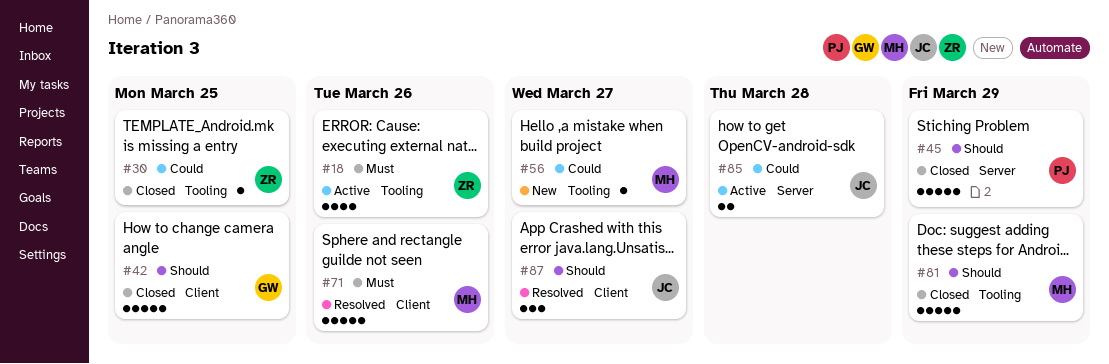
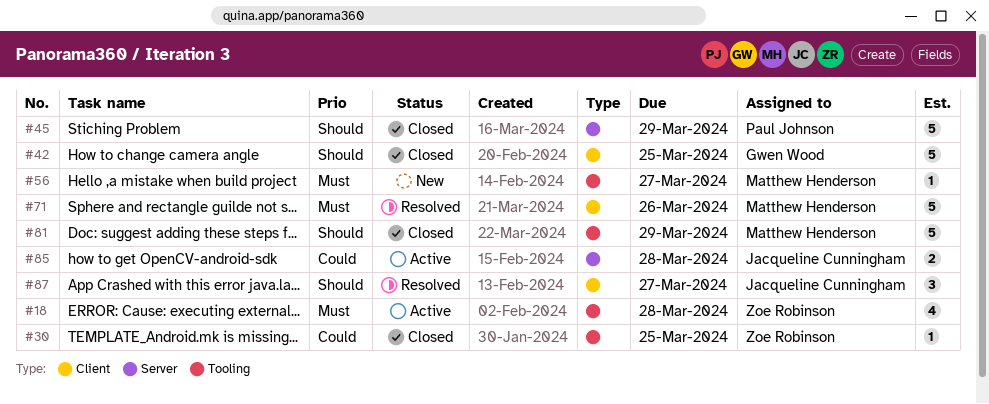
#18, due: Mar 26 -> Mar 28
#56, priority: Could -> Must

